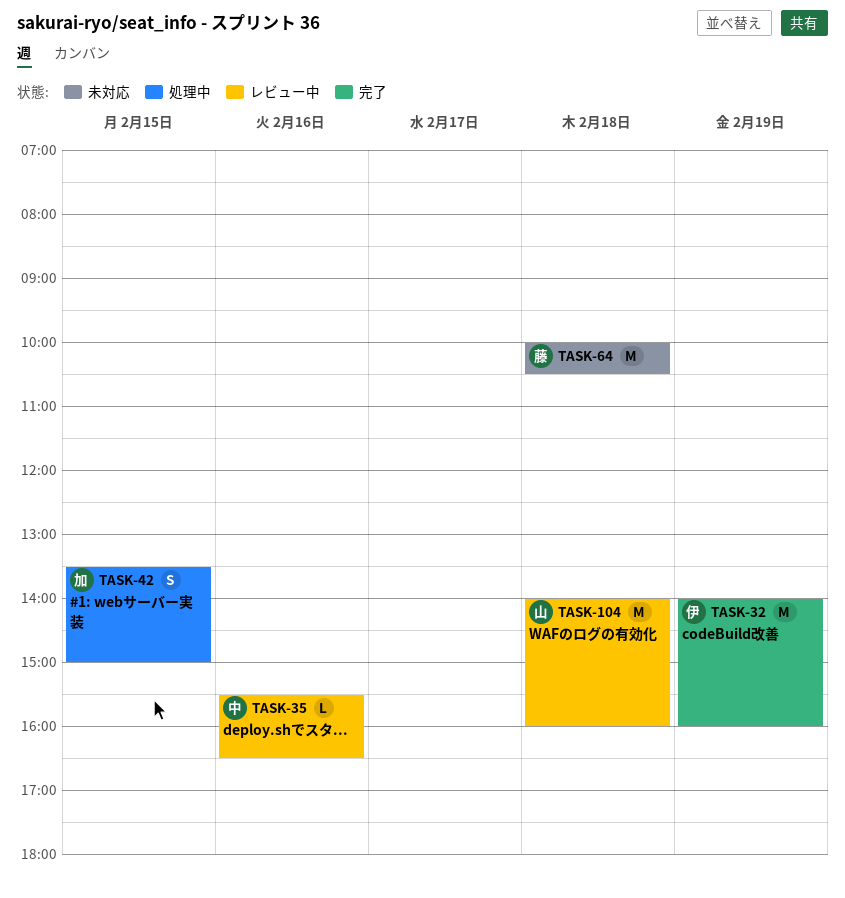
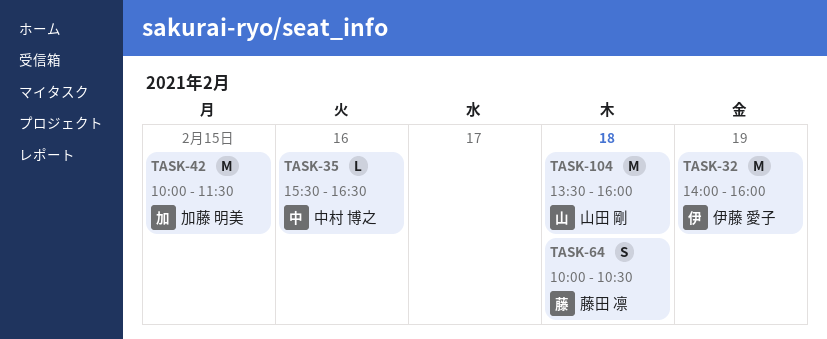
TASK-42, estimate: S -> M
TASK-42, begins: 13:30 -> 10:00
TASK-42, ends: 15:00 -> 11:30
TASK-64, estimate: M -> S
TASK-104, begins: 14:00 -> 13:30

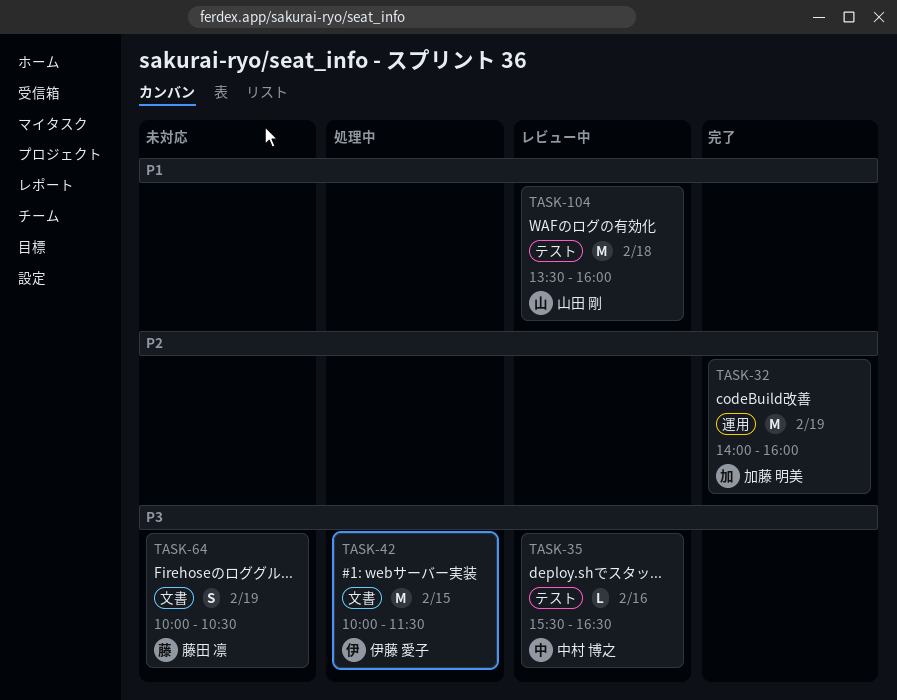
TASK-32, owner: 伊藤 愛子 -> 加藤 明美
TASK-42, owner: 加藤 明美 -> 伊藤 愛子
TASK-64, day: Feb 18 -> Feb 19

